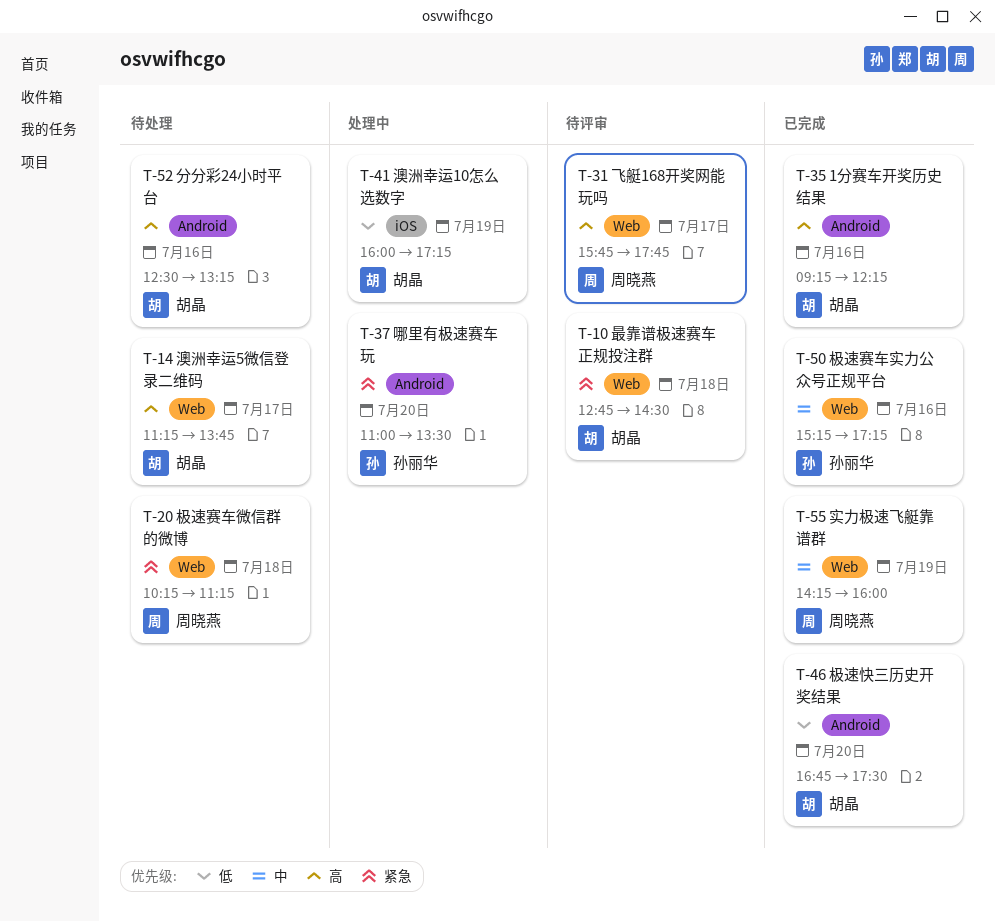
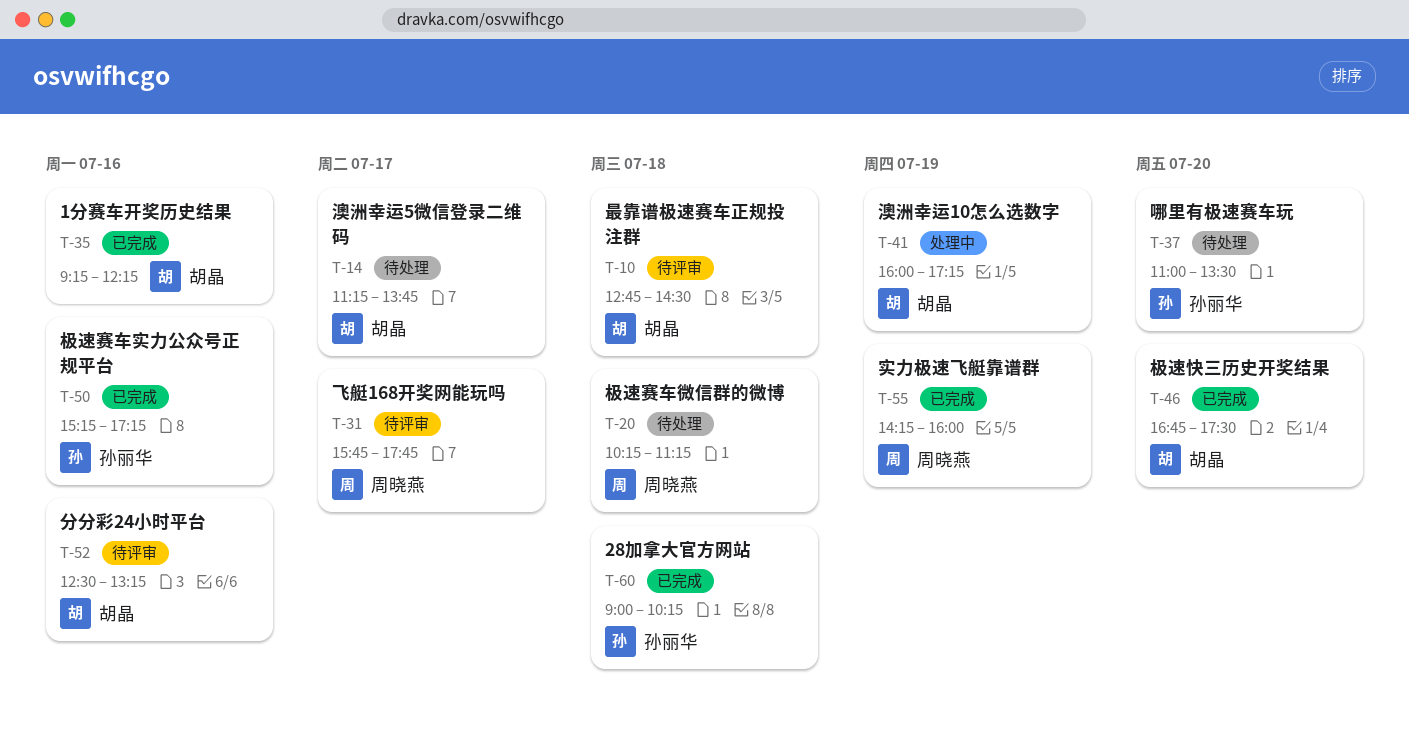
T-37, status: 处理中 -> 待处理
T-52, status: 待处理 -> 待评审
T-60: none -> present

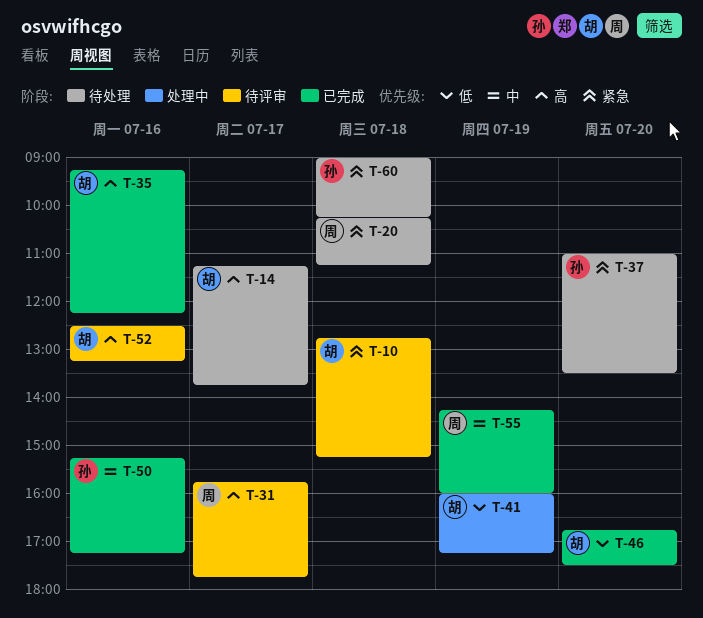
T-10, ends: 14:30 -> 15:15
T-60, status: 已完成 -> 待处理

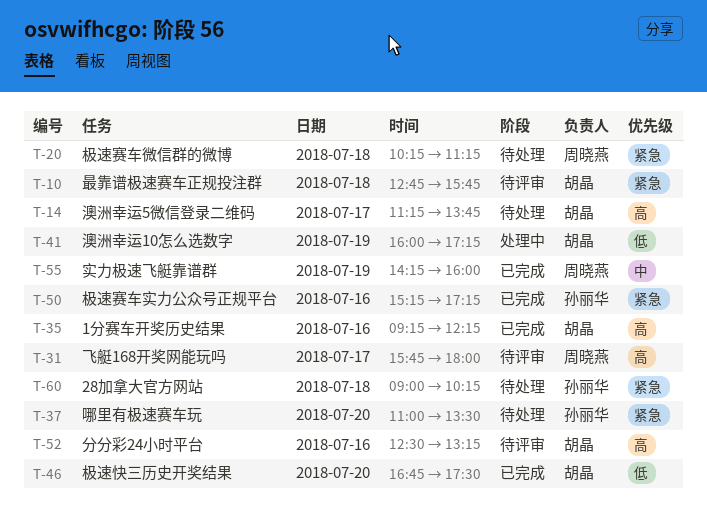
T-10, ends: 15:15 -> 15:45
T-31, ends: 17:45 -> 18:00
T-50, priority: 中 -> 紧急

